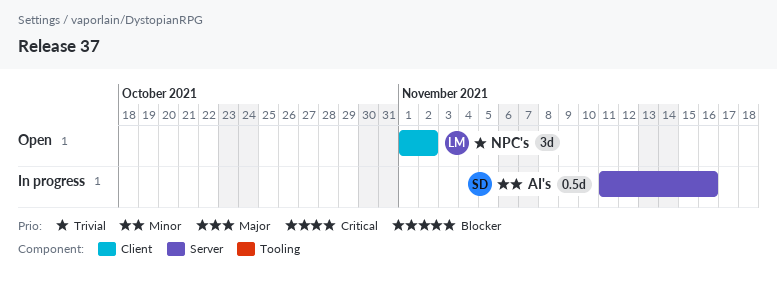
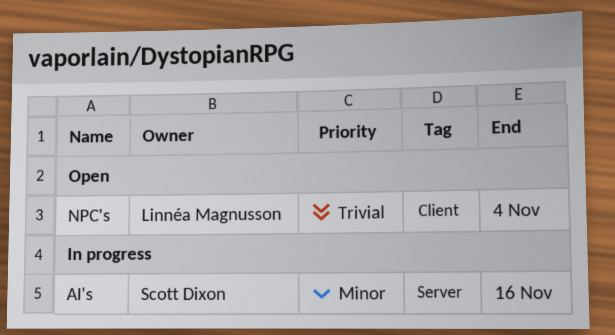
NPC's, due: Nov 2 -> Nov 4

